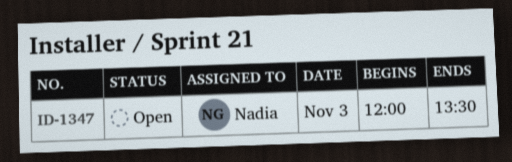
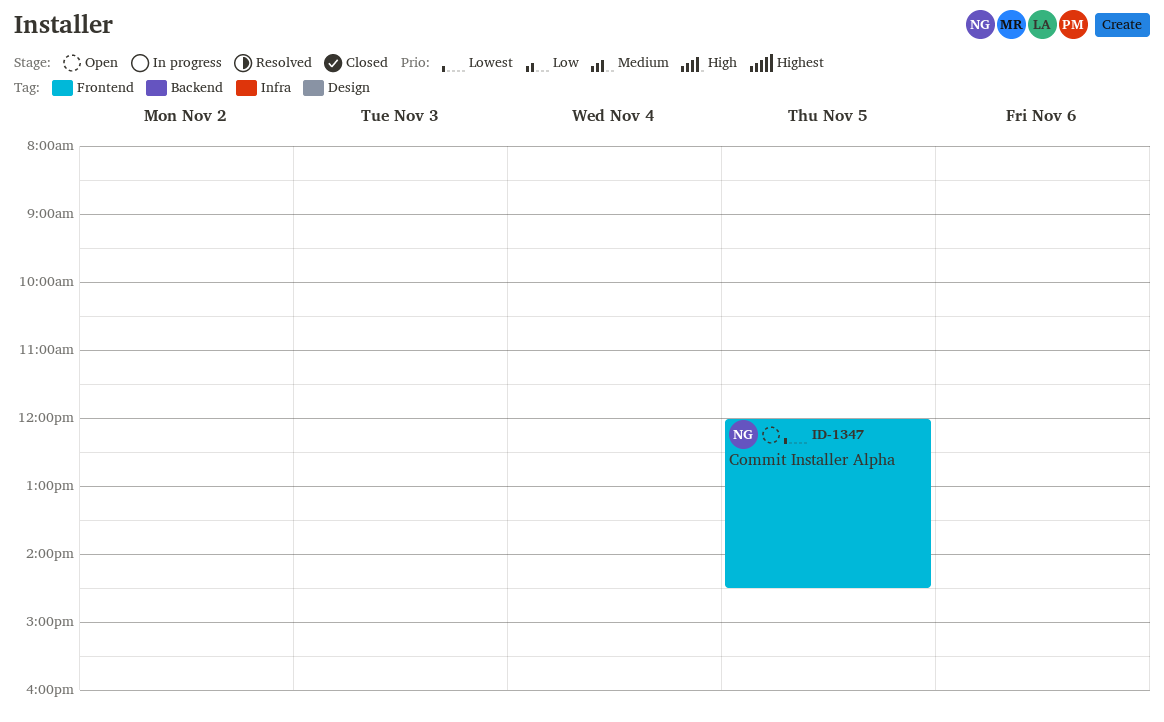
ID-1347, day: Nov 3 -> Nov 5
ID-1347, ends: 13:30 -> 14:30

